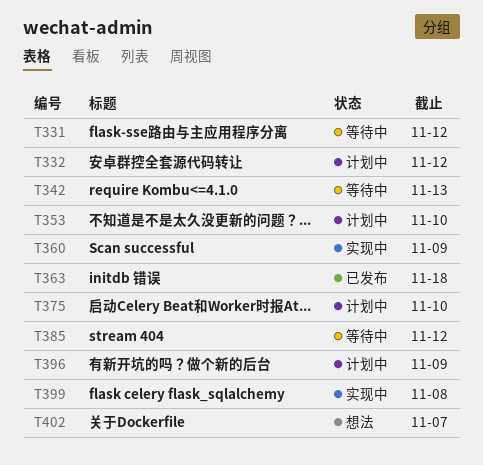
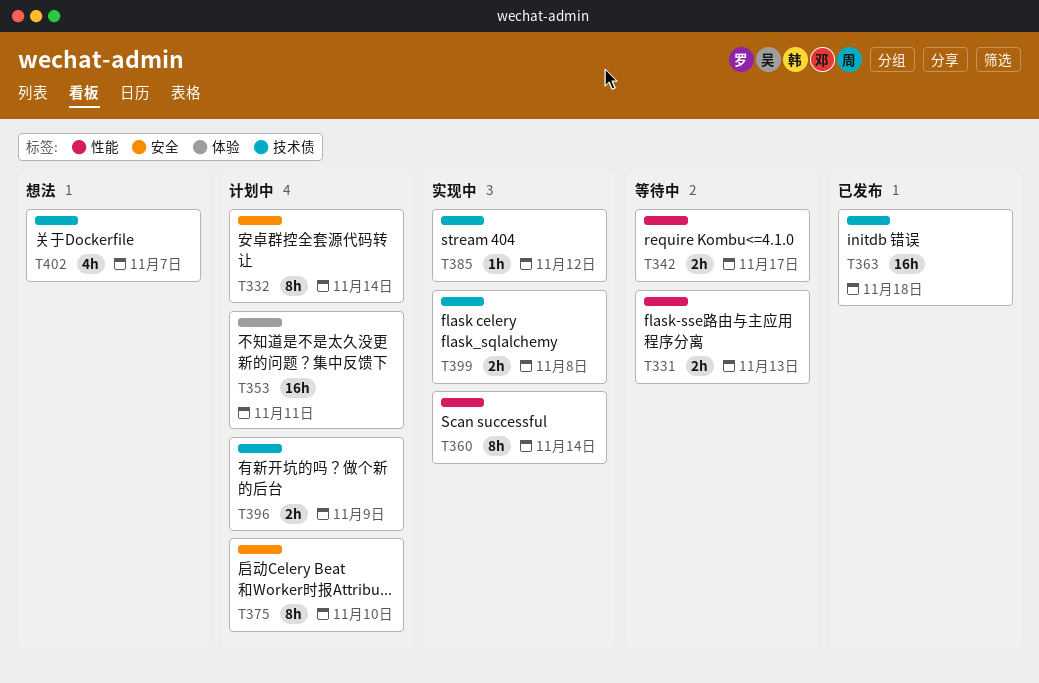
T331, due: Nov 12 -> Nov 13
T332, due: Nov 12 -> Nov 14
T342, due: Nov 13 -> Nov 17
T353, due: Nov 10 -> Nov 11
T360, due: Nov 9 -> Nov 14
T385, status: 等待中 -> 实现中

